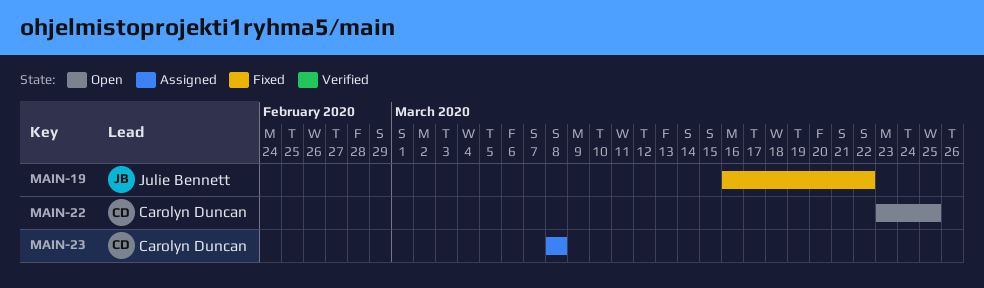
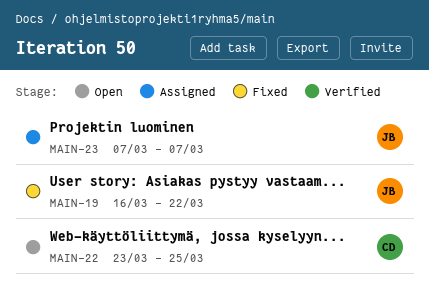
MAIN-23, owner: Carolyn Duncan -> Julie Bennett
MAIN-23, start: Mar 8 -> Mar 7
MAIN-23, due: Mar 8 -> Mar 7

